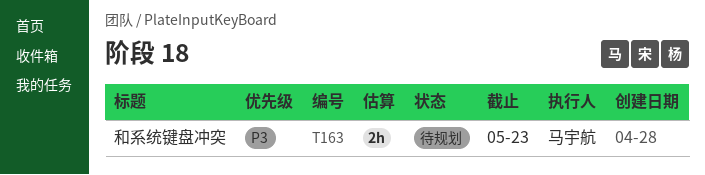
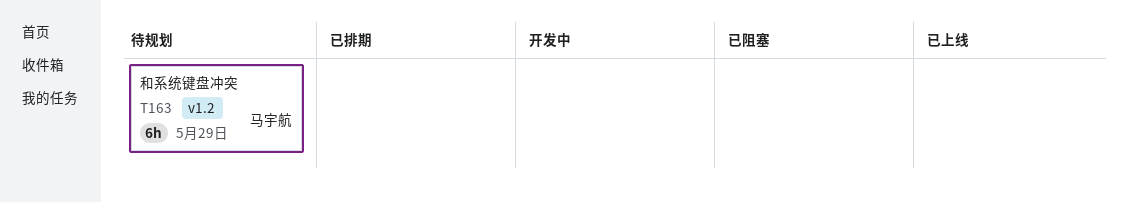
T163, estimate: 2h -> 6h
T163, due: May 23 -> May 29

